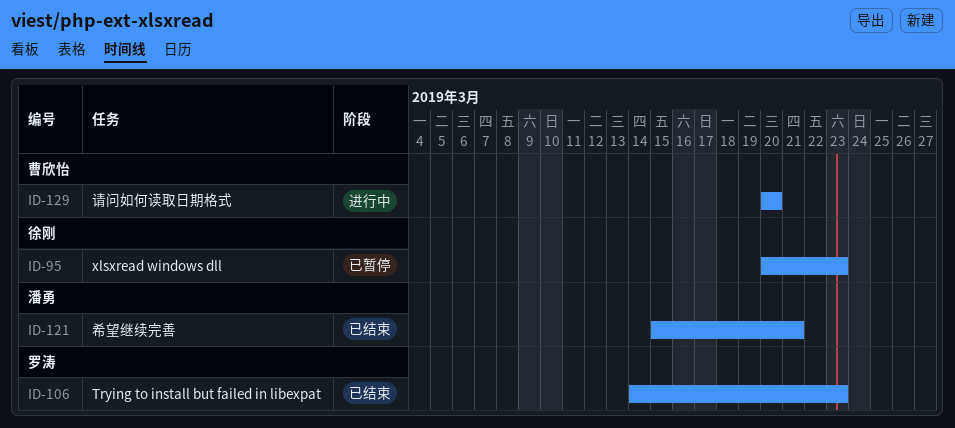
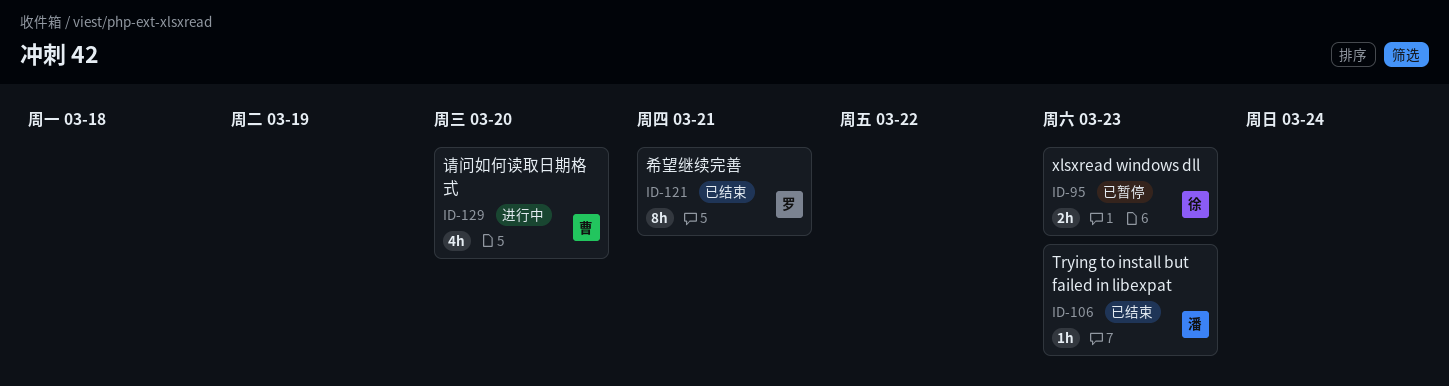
ID-106, owner: 罗涛 -> 潘勇
ID-121, owner: 潘勇 -> 罗涛

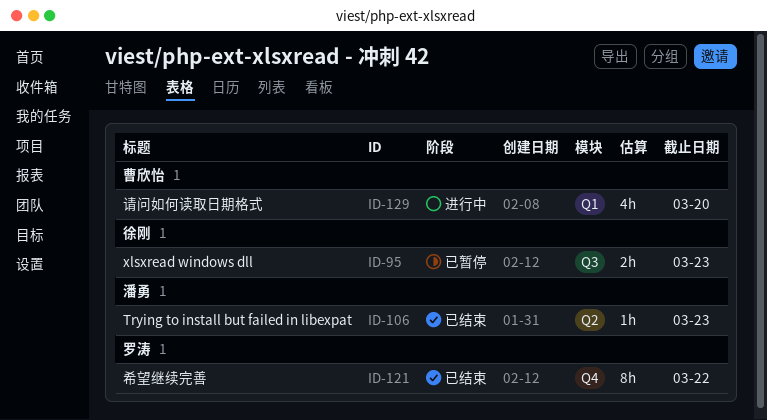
ID-121, due: Mar 21 -> Mar 22

